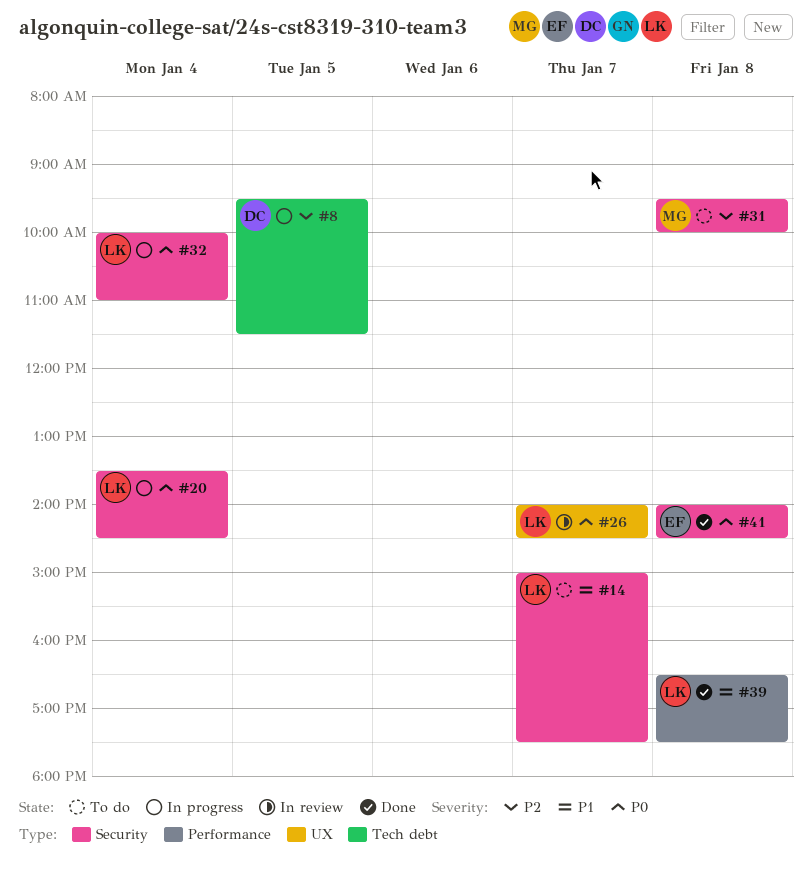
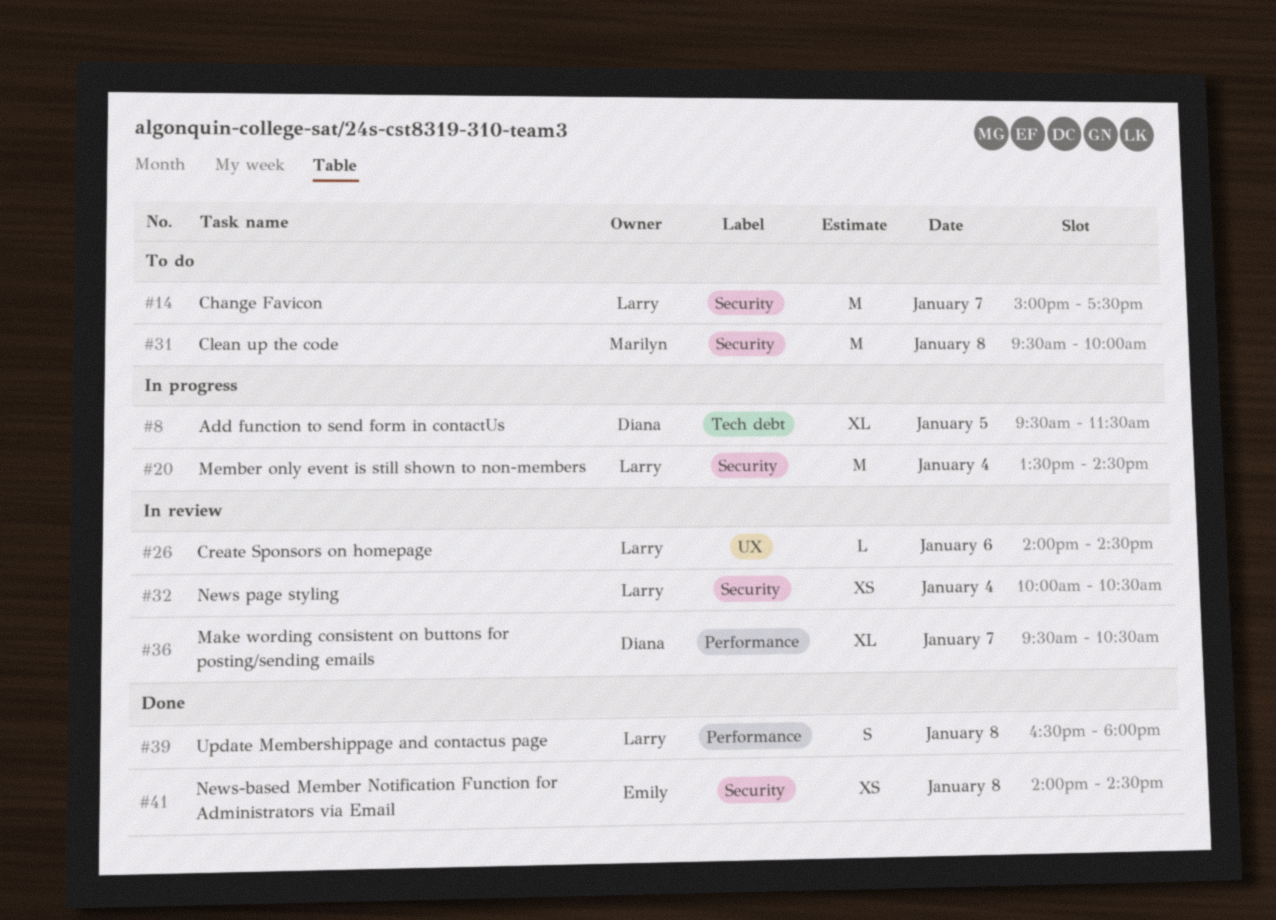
#26, day: Jan 7 -> Jan 6
#32, status: In progress -> In review
#32, ends: 11:00 -> 10:30
#36: none -> present
#39, ends: 17:30 -> 18:00

